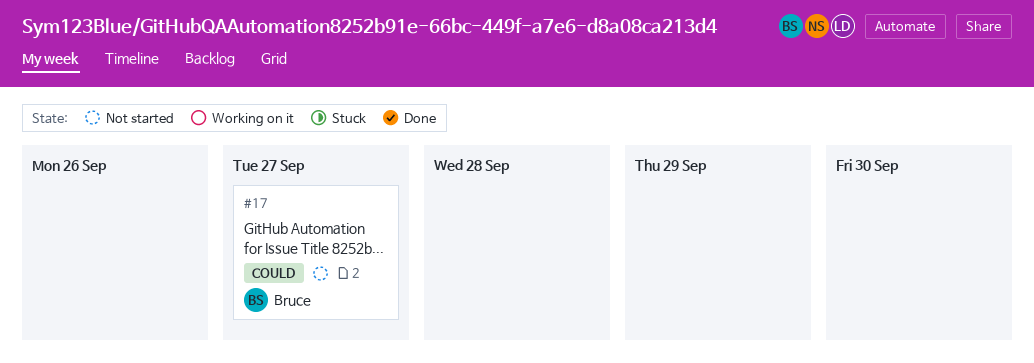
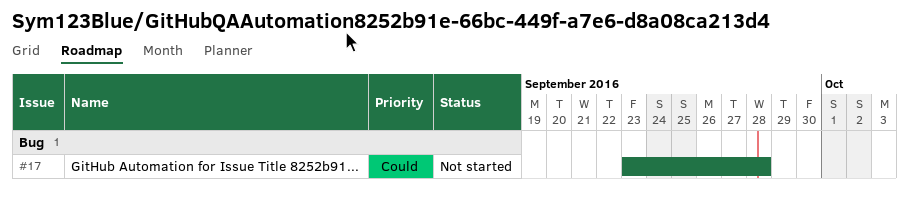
#17, due: Sep 27 -> Sep 28

